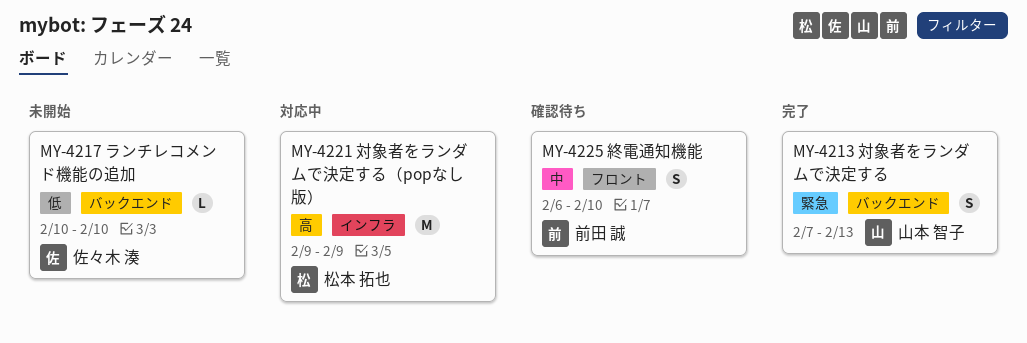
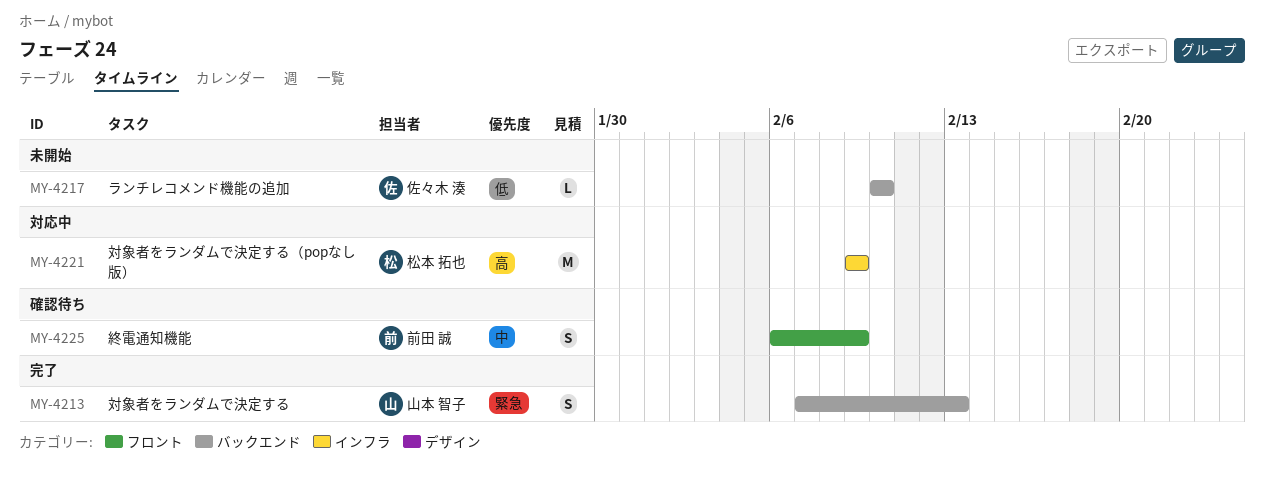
MY-4225, due: Feb 10 -> Feb 9

